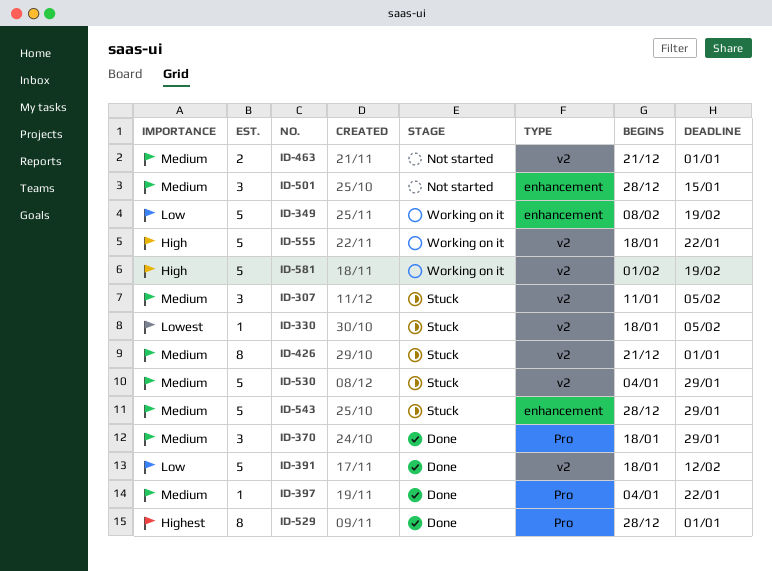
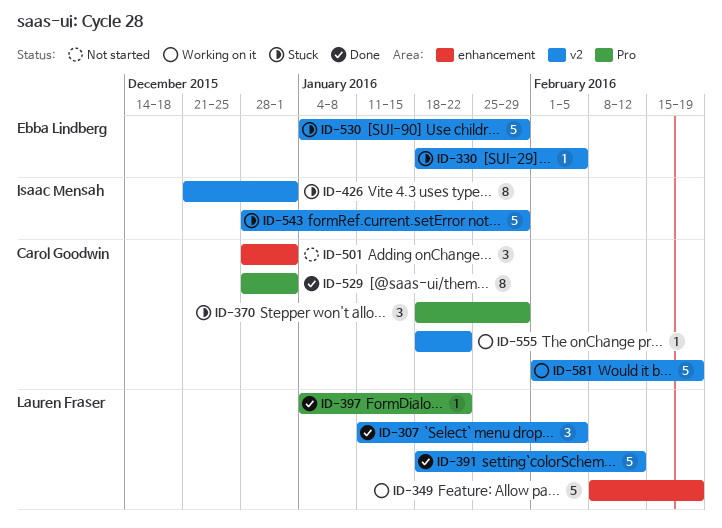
ID-307, status: Stuck -> Done
ID-370, status: Done -> Stuck
ID-463: present -> none
ID-501, due: Jan 15 -> Jan 1
ID-543, label: enhancement -> v2
ID-555, estimate: 5 -> 1

